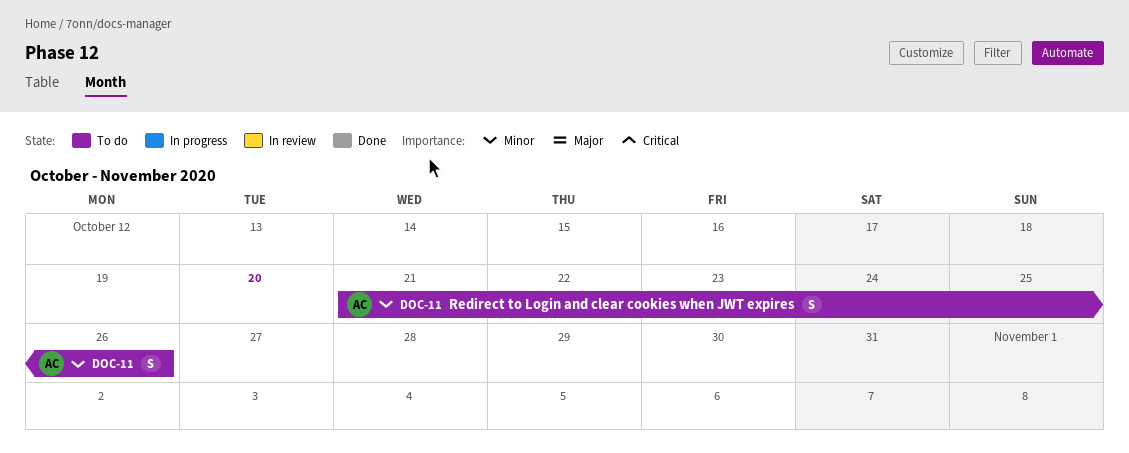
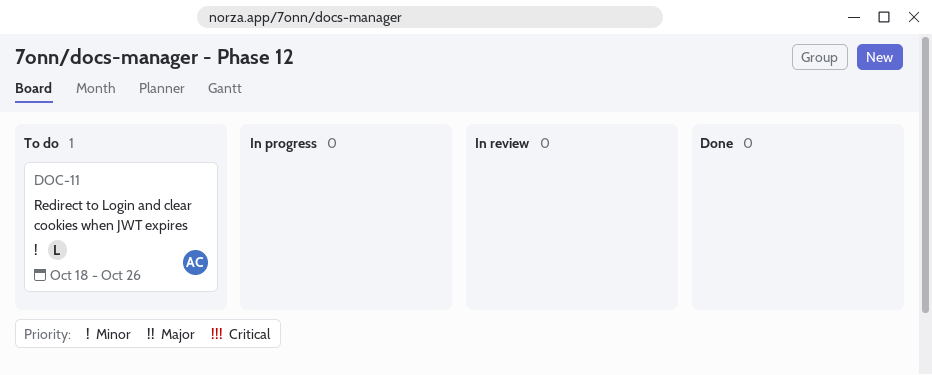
DOC-11, estimate: S -> L
DOC-11, start: Oct 21 -> Oct 18

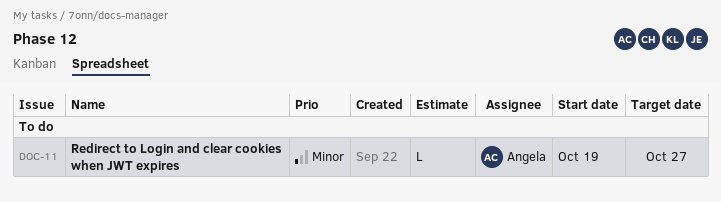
DOC-11, start: Oct 18 -> Oct 19
DOC-11, due: Oct 26 -> Oct 27

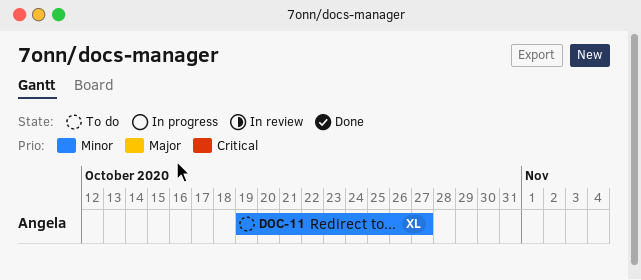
DOC-11, estimate: L -> XL

